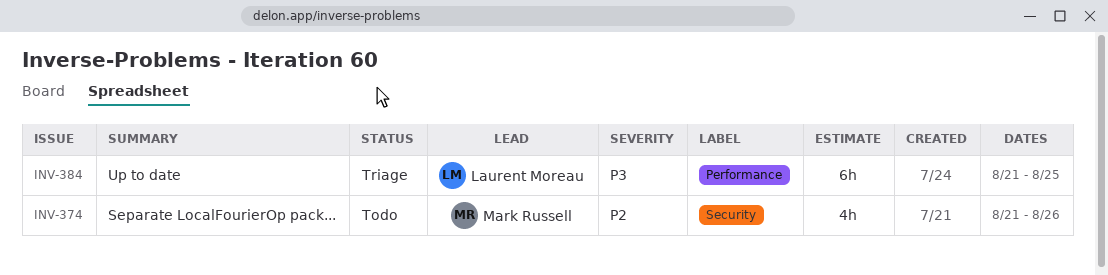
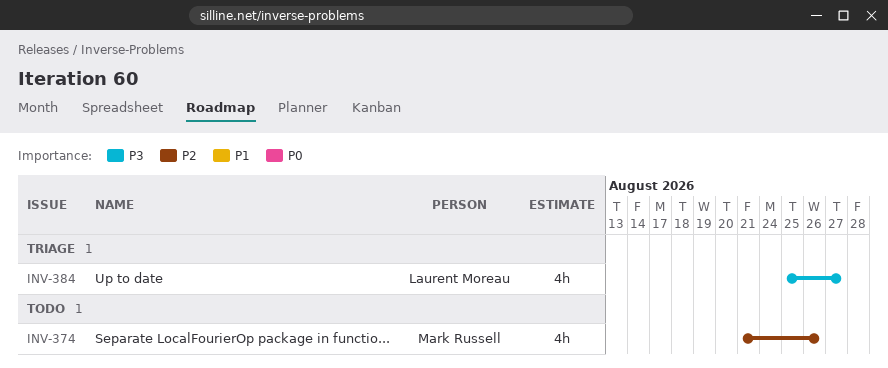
INV-384, estimate: 6h -> 4h
INV-384, start: Aug 21 -> Aug 25
INV-384, due: Aug 25 -> Aug 27

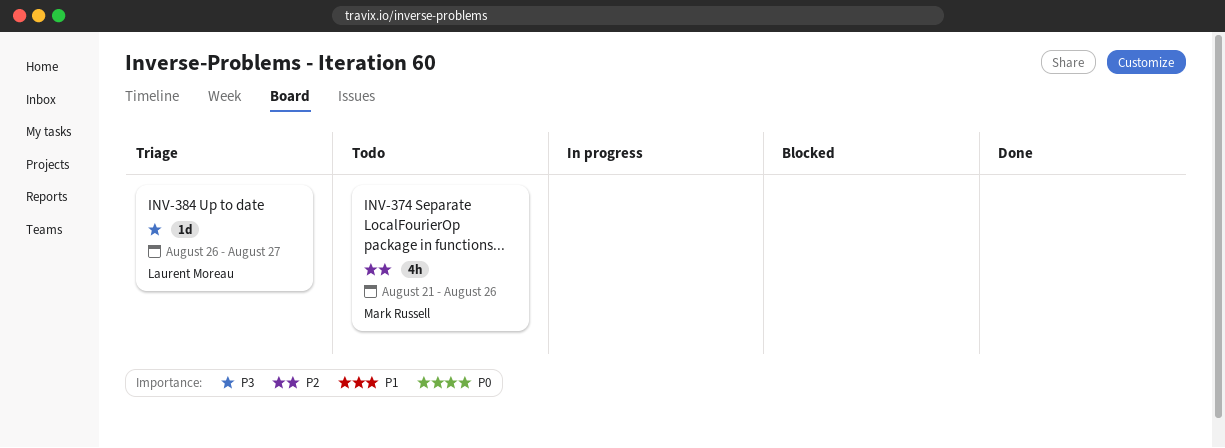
INV-384, estimate: 4h -> 1d
INV-384, start: Aug 25 -> Aug 26

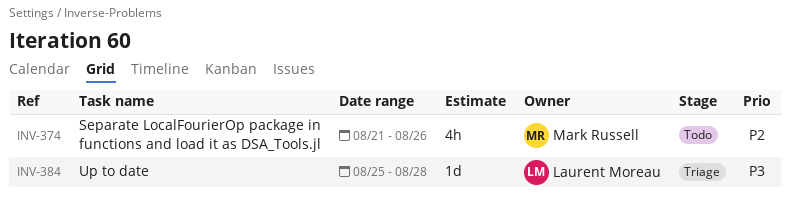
INV-384, start: Aug 26 -> Aug 25
INV-384, due: Aug 27 -> Aug 28

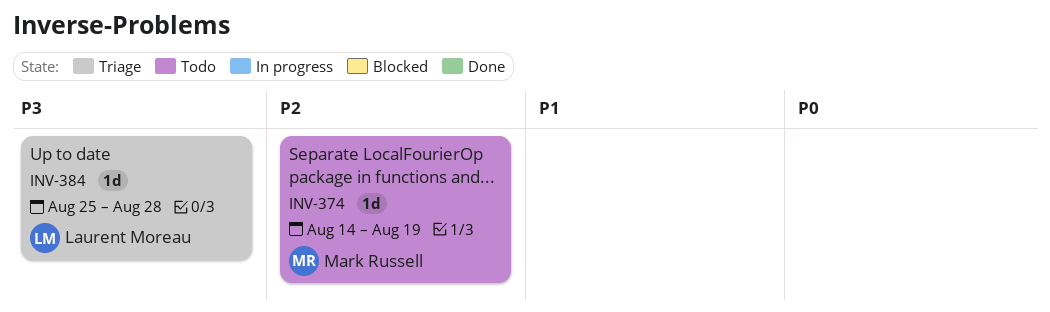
INV-374, estimate: 4h -> 1d
INV-374, start: Aug 21 -> Aug 14
INV-374, due: Aug 26 -> Aug 19

